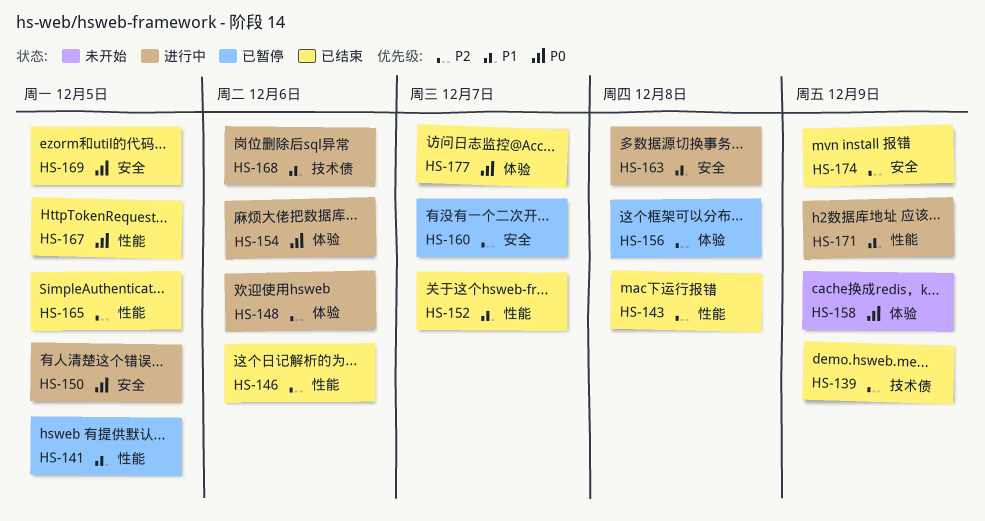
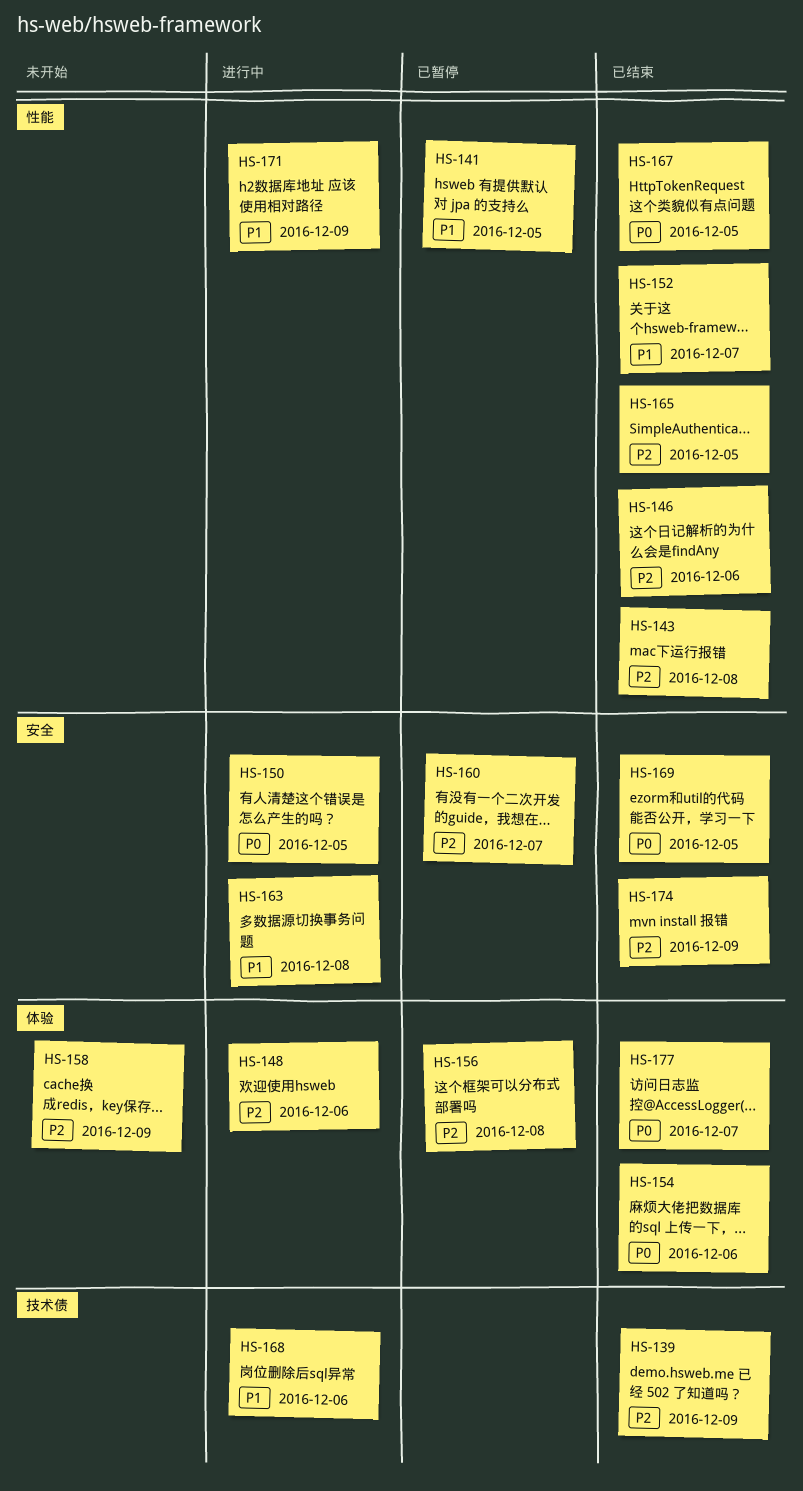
HS-154, status: 进行中 -> 已结束
HS-158, priority: P0 -> P2

